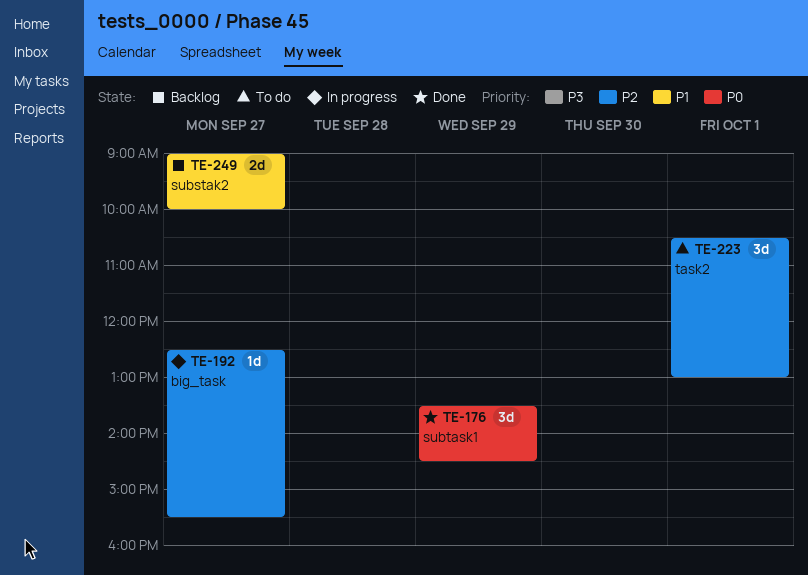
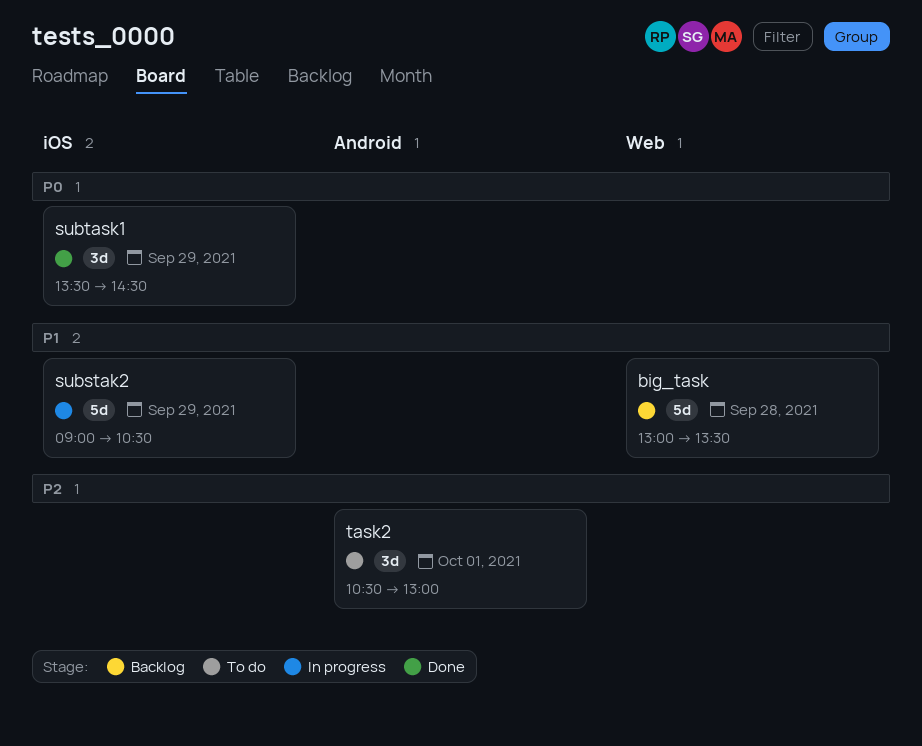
big_task, status: In progress -> Backlog
big_task, priority: P2 -> P1
big_task, estimate: 1d -> 5d
big_task, day: Sep 27 -> Sep 28
big_task, begins: 12:30 -> 13:00
big_task, ends: 15:30 -> 13:30
substak2, status: Backlog -> In progress
substak2, estimate: 2d -> 5d
substak2, day: Sep 27 -> Sep 29
substak2, ends: 10:00 -> 10:30

